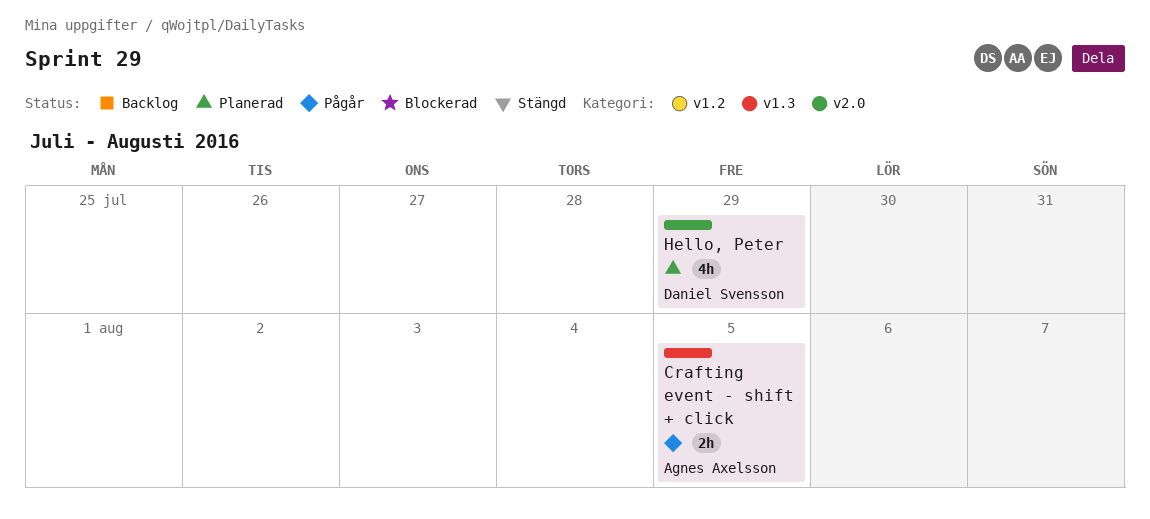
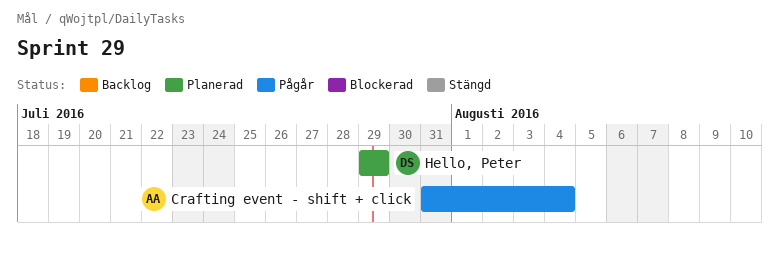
Crafting event - shift + click, due: Aug 5 -> Aug 4

